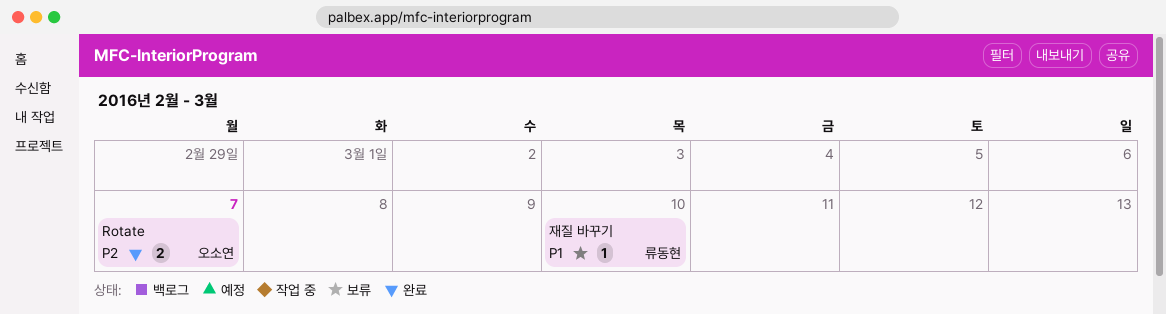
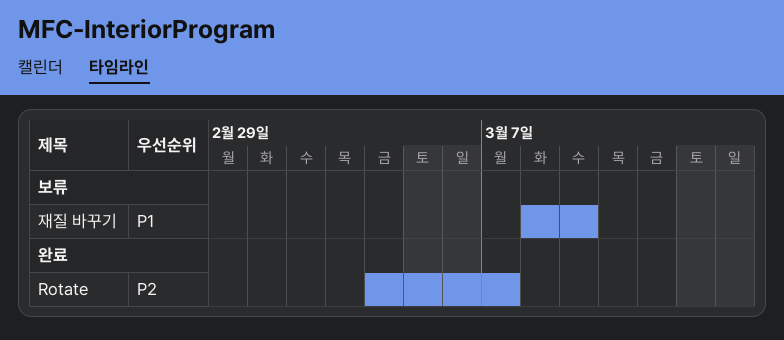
재질 바꾸기, due: Mar 10 -> Mar 9

